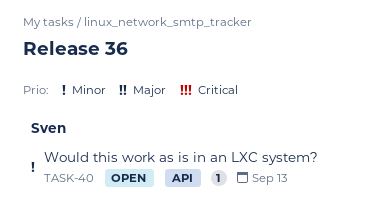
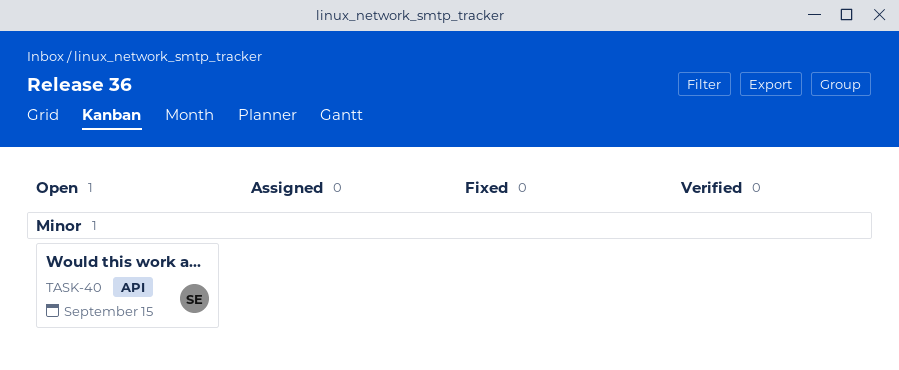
TASK-40, due: Sep 13 -> Sep 15

